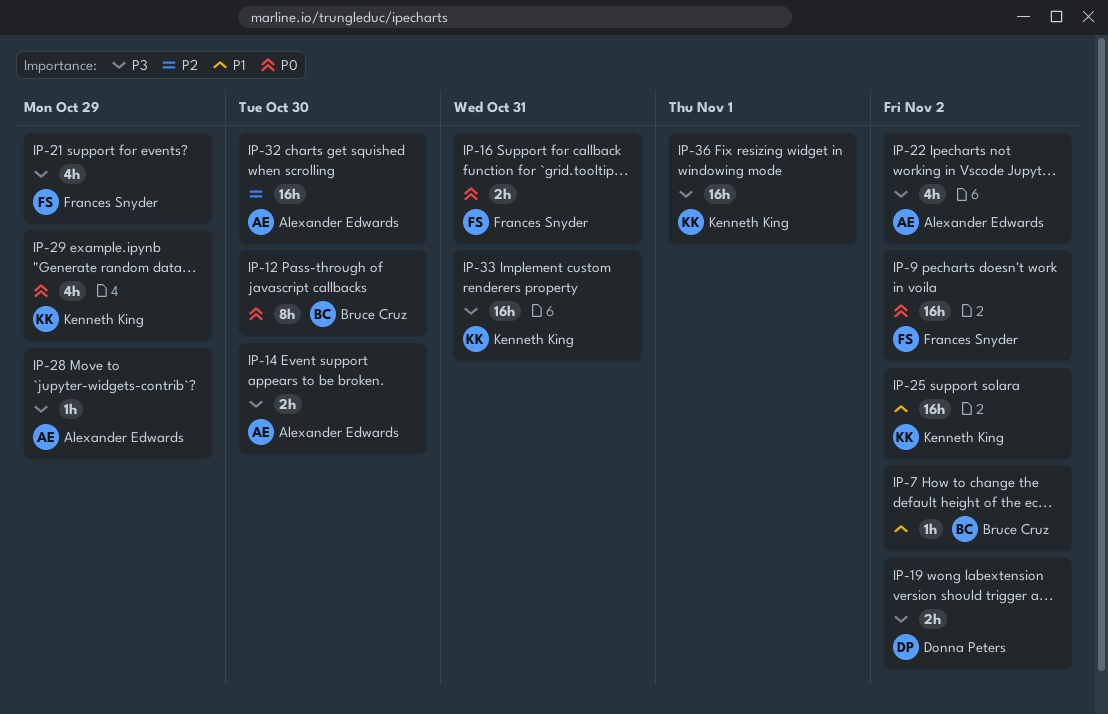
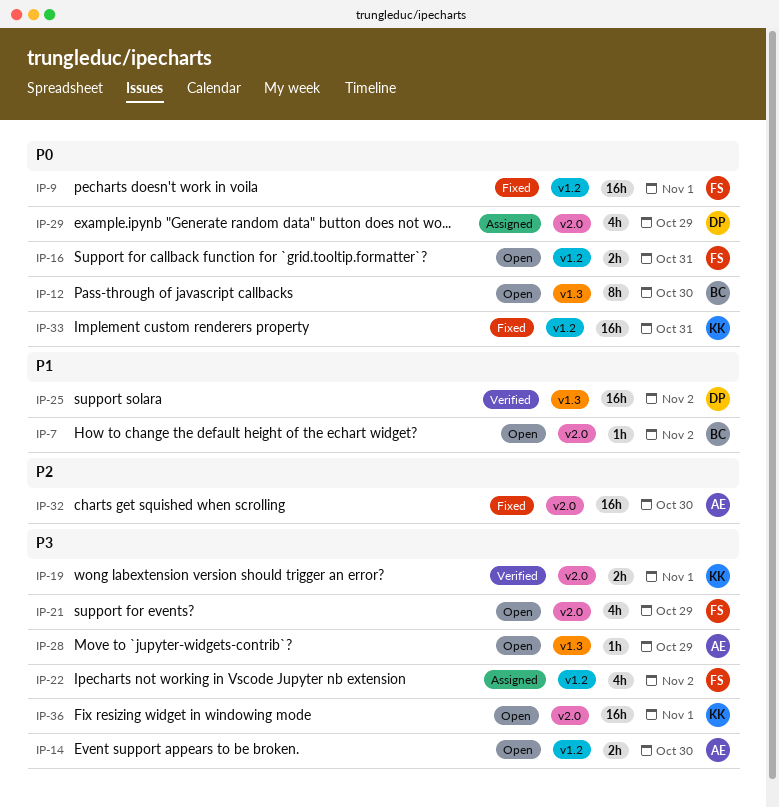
IP-9, due: Nov 2 -> Nov 1
IP-19, owner: Donna Peters -> Kenneth King
IP-19, due: Nov 2 -> Nov 1
IP-22, owner: Alexander Edwards -> Frances Snyder
IP-25, owner: Kenneth King -> Donna Peters
IP-29, owner: Kenneth King -> Donna Peters
IP-33, priority: P3 -> P0

